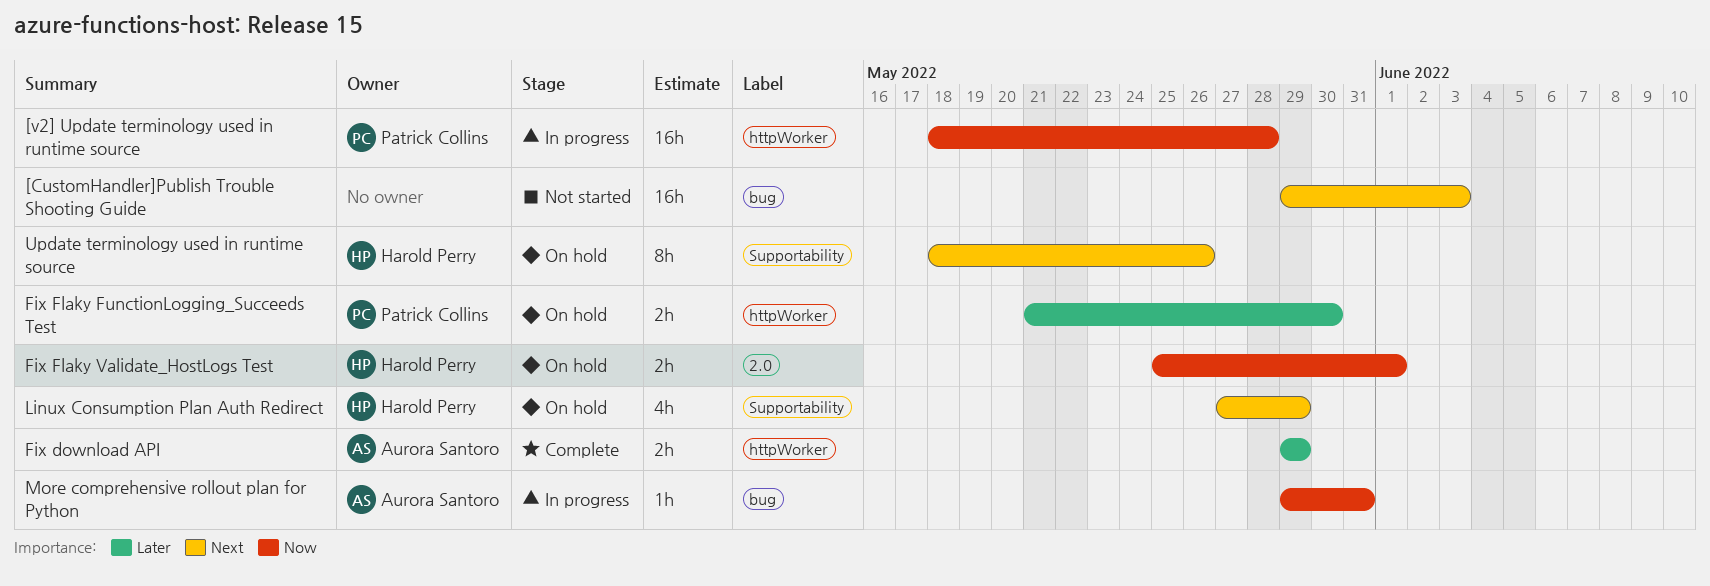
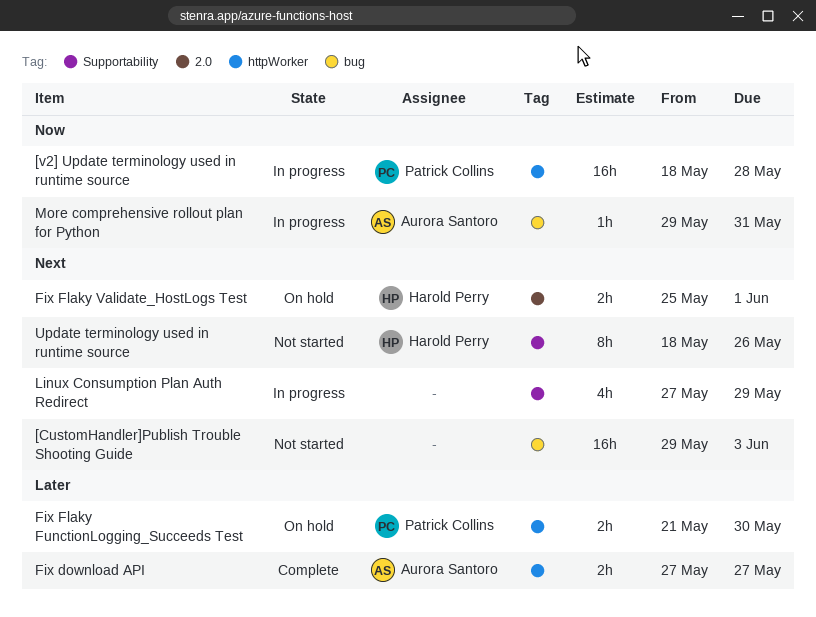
Fix download API, start: May 29 -> May 27
Fix download API, due: May 29 -> May 27
Fix Flaky Validate_HostLogs Test, priority: Now -> Next
Linux Consumption Plan Auth Redirect, status: On hold -> In progress
Linux Consumption Plan Auth Redirect, owner: Harold Perry -> none
Update terminology used in runtime source, status: On hold -> Not started

